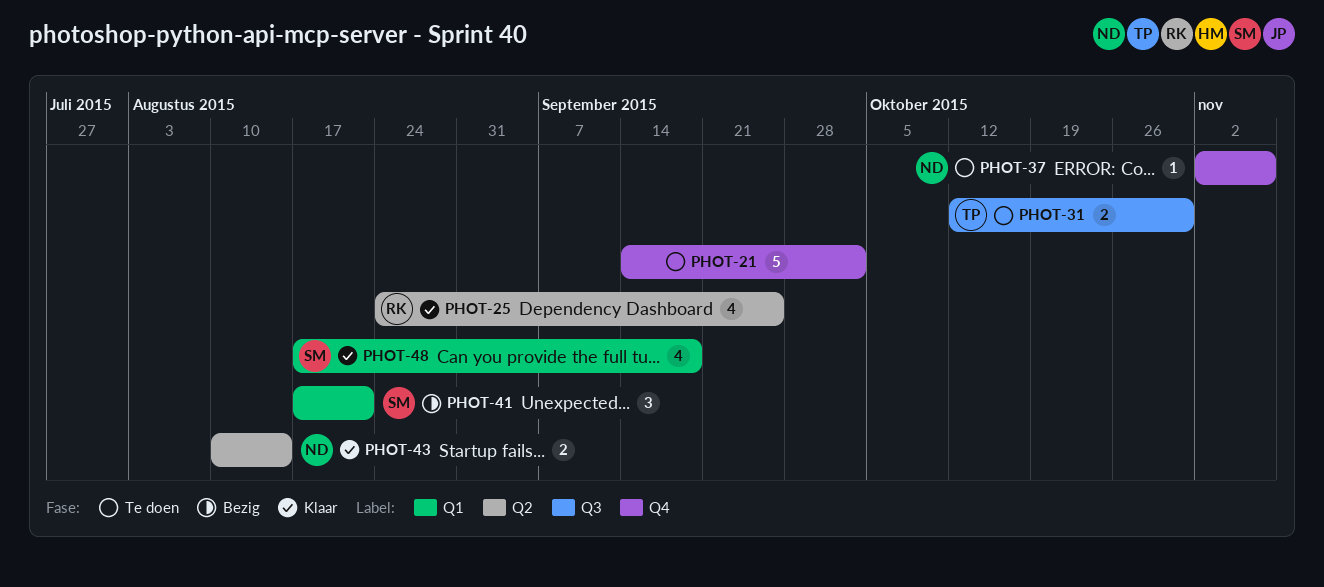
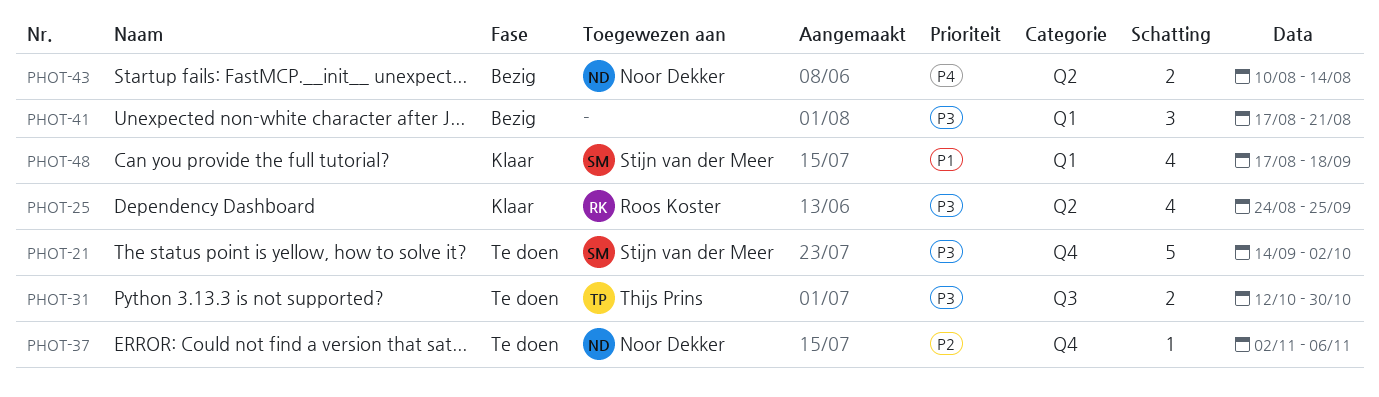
PHOT-21, owner: none -> Stijn van der Meer
PHOT-41, owner: Stijn van der Meer -> none
PHOT-43, status: Klaar -> Bezig

